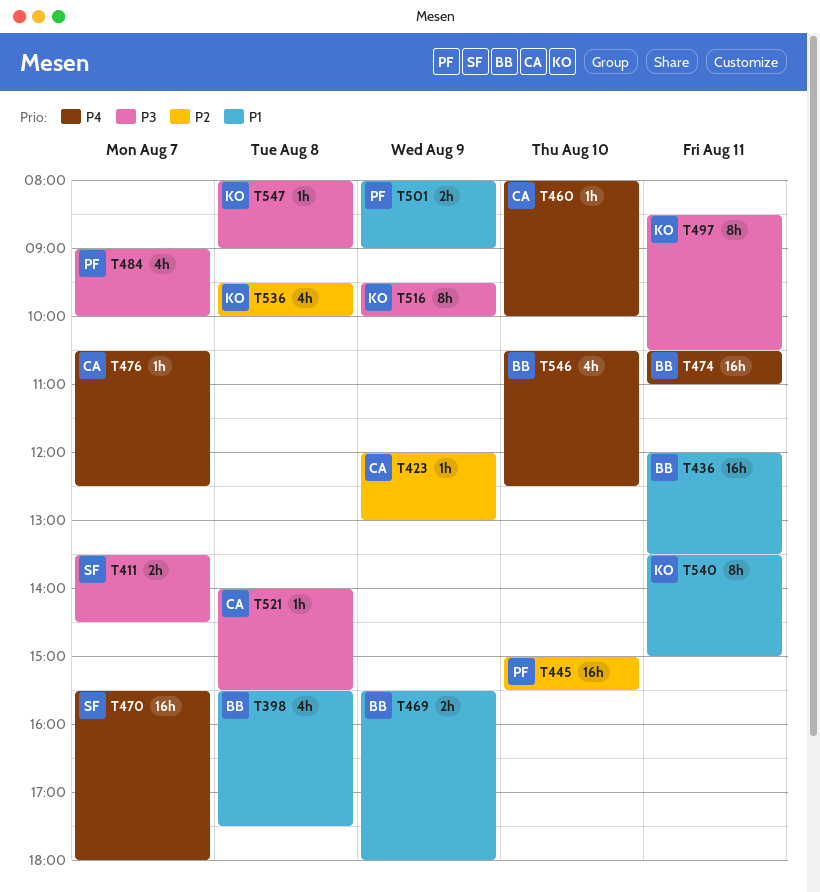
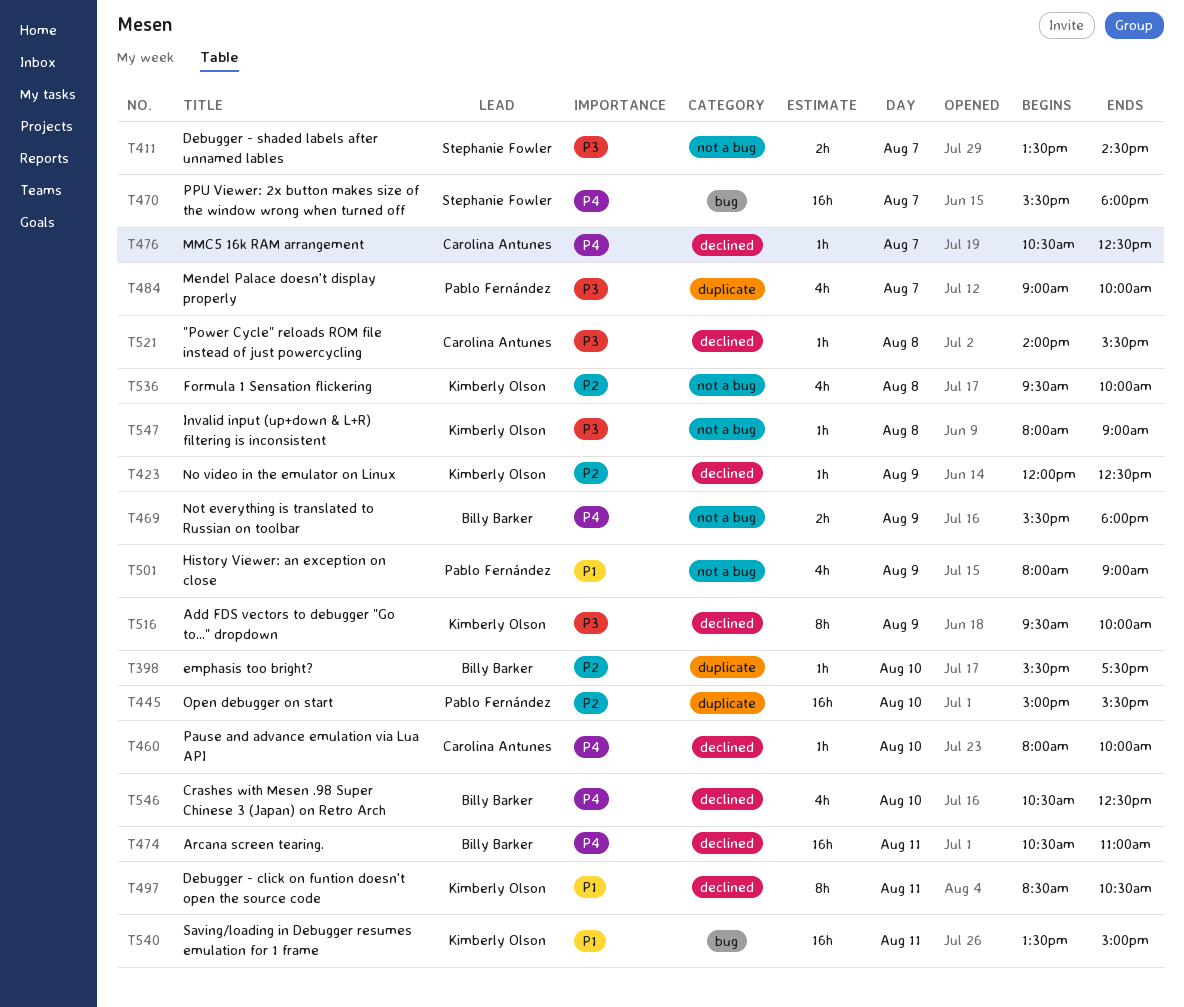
T398, priority: P1 -> P2
T398, estimate: 4h -> 1h
T398, day: Aug 8 -> Aug 10
T423, owner: Carolina Antunes -> Kimberly Olson
T423, ends: 13:00 -> 12:30
T436: present -> none
T469, priority: P1 -> P4
T497, priority: P3 -> P1
T501, estimate: 2h -> 4h
T540, estimate: 8h -> 16h

